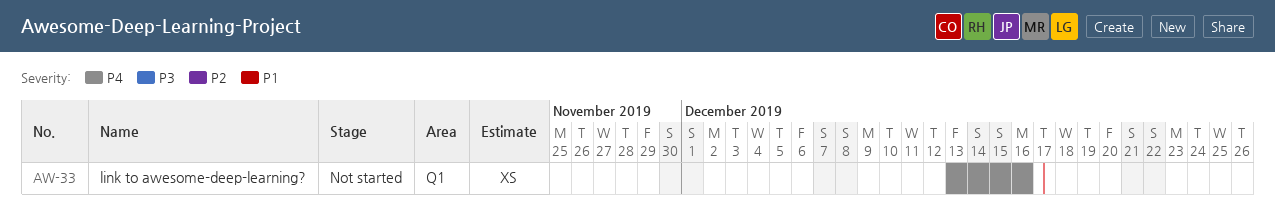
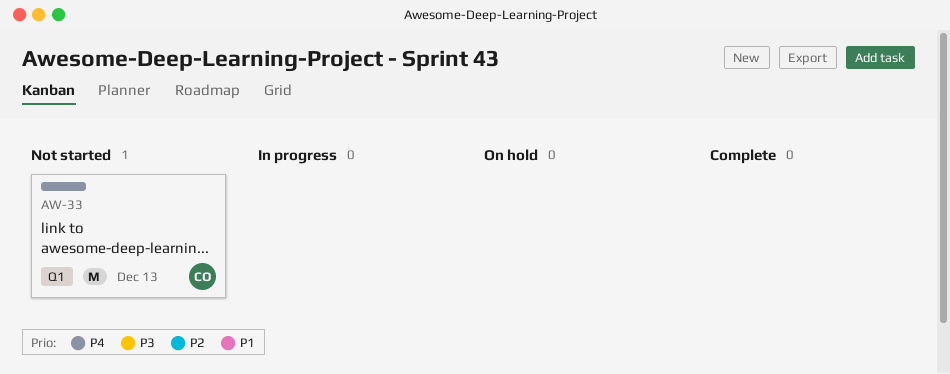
AW-33, estimate: XS -> M
AW-33, due: Dec 16 -> Dec 13

